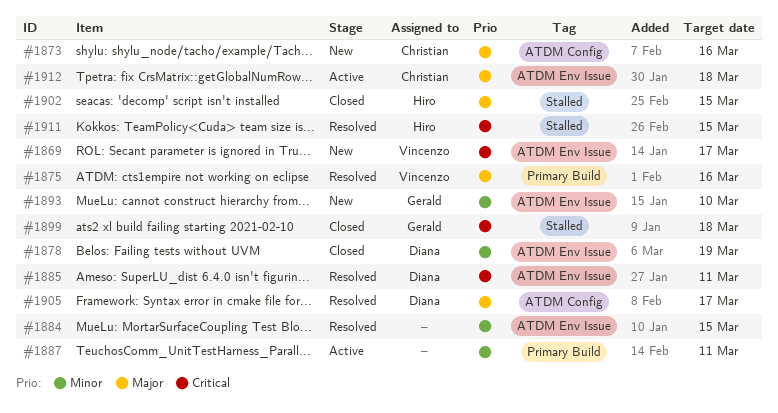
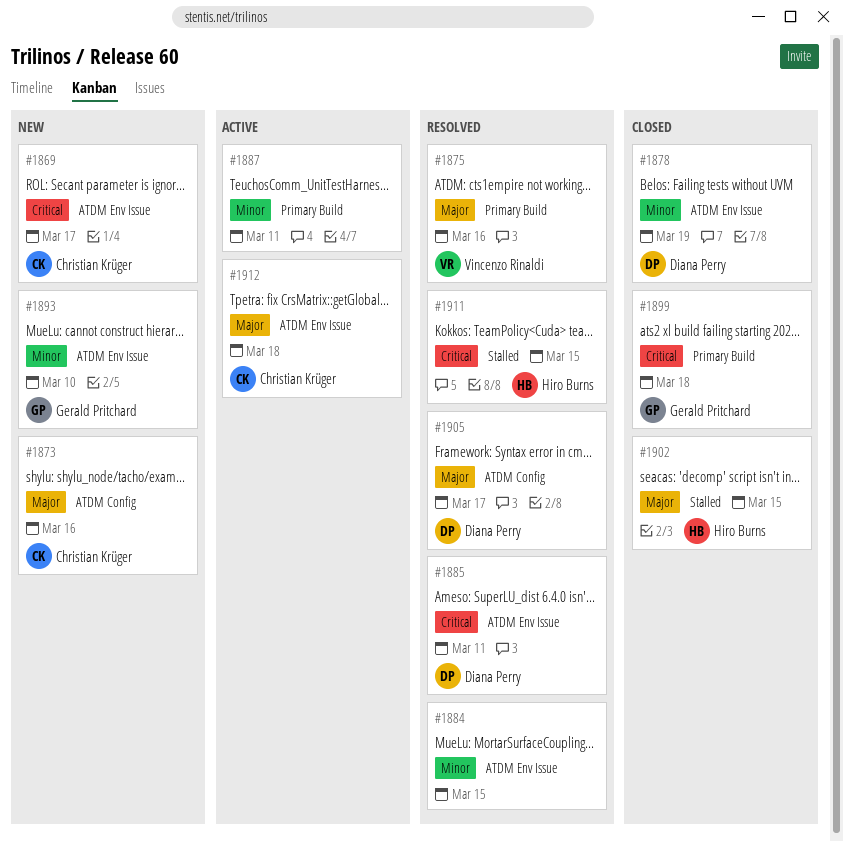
#1869, owner: Vincenzo Rinaldi -> Christian Krüger
#1899, label: Stalled -> Primary Build

